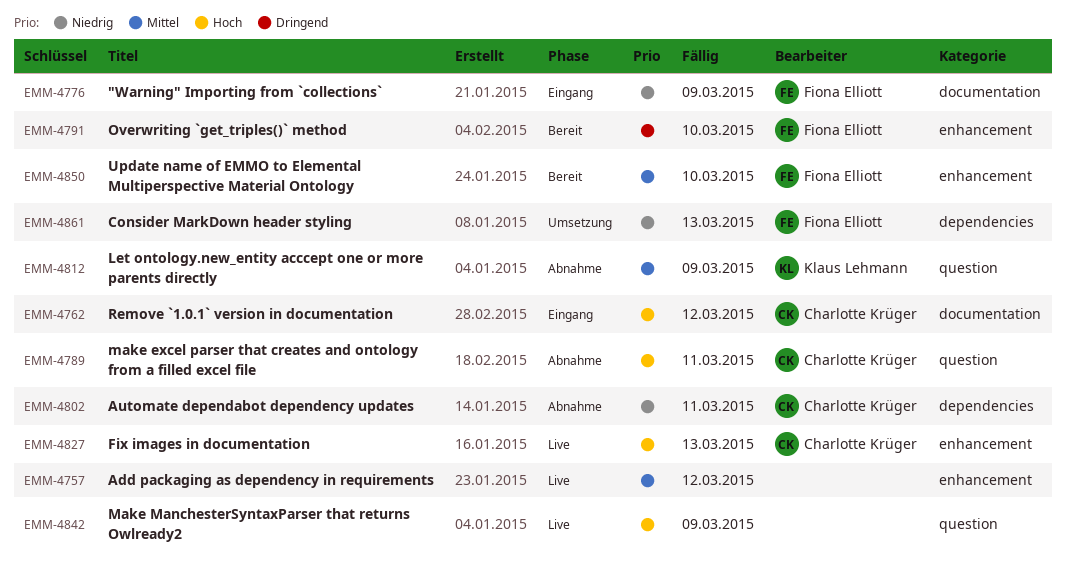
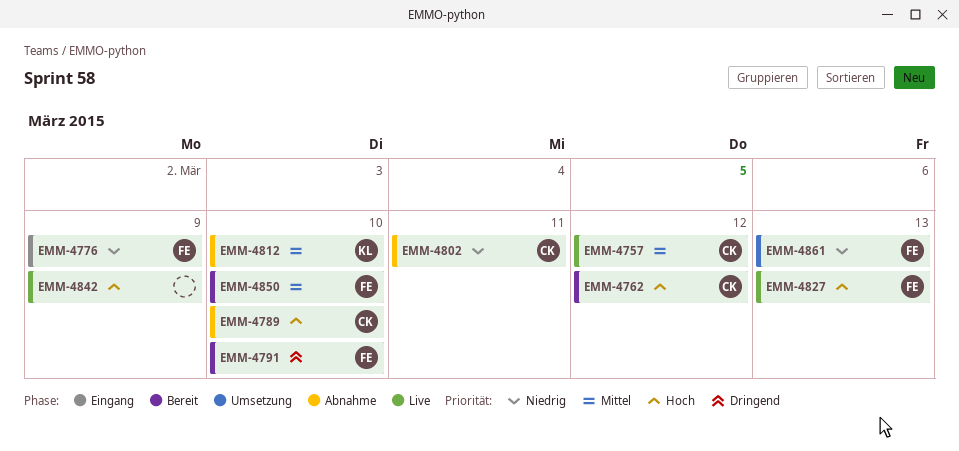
EMM-4757, owner: none -> Charlotte Krüger
EMM-4762, status: Eingang -> Bereit
EMM-4789, due: Mar 11 -> Mar 10
EMM-4812, due: Mar 9 -> Mar 10
EMM-4827, owner: Charlotte Krüger -> Fiona Elliott

